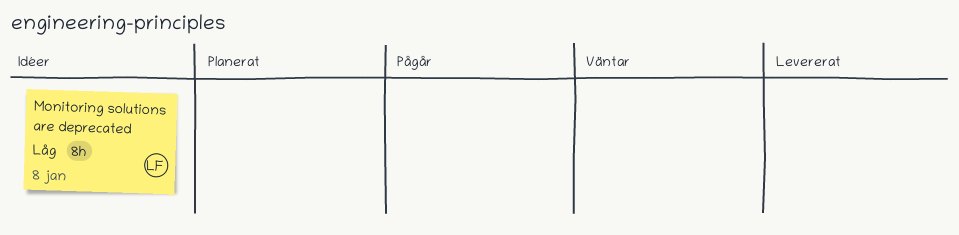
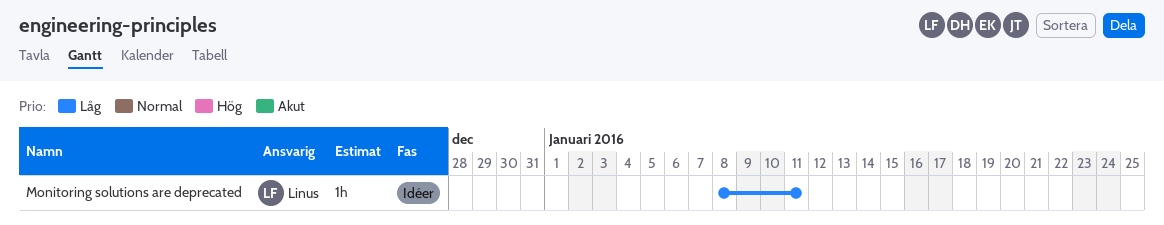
Monitoring solutions are deprecated, estimate: 8h -> 1h
Monitoring solutions are deprecated, due: Jan 8 -> Jan 11

